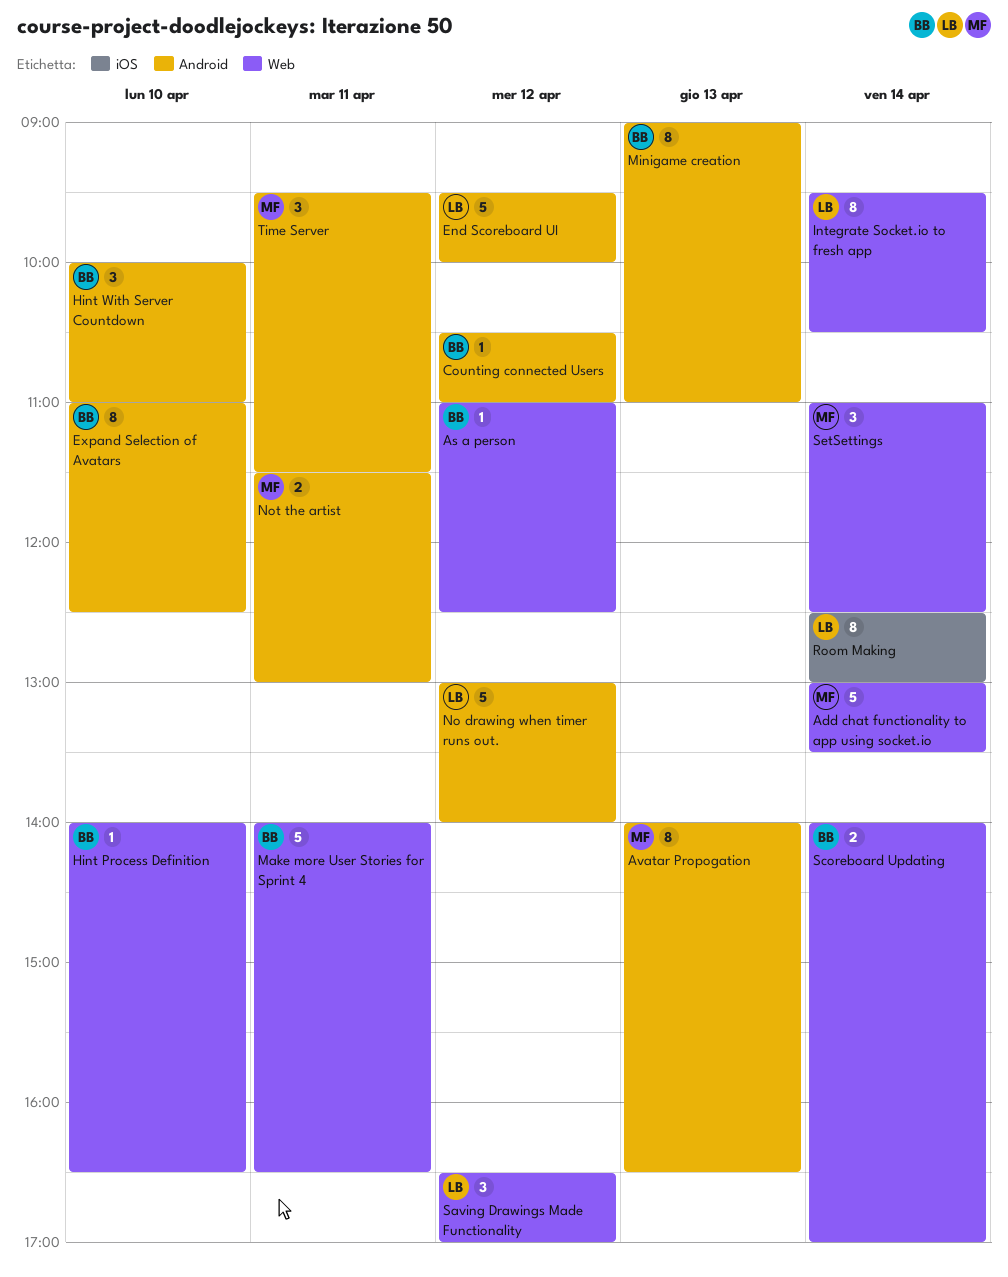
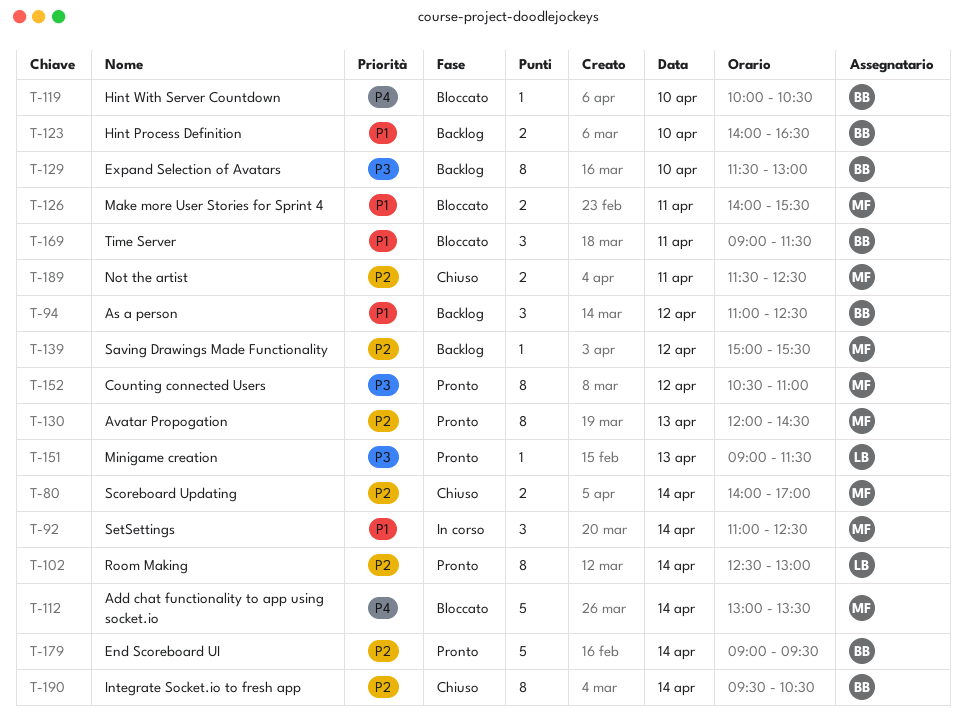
As a person, estimate: 1 -> 3
Avatar Propogation, begins: 14:00 -> 12:00
Avatar Propogation, ends: 16:30 -> 14:30
Counting connected Users, owner: BB -> MF
Counting connected Users, estimate: 1 -> 8
End Scoreboard UI, owner: LB -> BB
End Scoreboard UI, day: Apr 12 -> Apr 14
End Scoreboard UI, begins: 09:30 -> 09:00
End Scoreboard UI, ends: 10:00 -> 09:30
Expand Selection of Avatars, begins: 11:00 -> 11:30
Expand Selection of Avatars, ends: 12:30 -> 13:00
Hint Process Definition, estimate: 1 -> 2
Hint With Server Countdown, estimate: 3 -> 1
Hint With Server Countdown, ends: 11:00 -> 10:30
Integrate Socket.io to fresh app, owner: LB -> BB
Make more User Stories for Sprint 4, owner: BB -> MF
Make more User Stories for Sprint 4, estimate: 5 -> 2
Make more User Stories for Sprint 4, ends: 16:30 -> 15:30
Minigame creation, owner: BB -> LB
Minigame creation, estimate: 8 -> 1
Minigame creation, ends: 11:00 -> 11:30
No drawing when timer runs out.: present -> none
Not the artist, ends: 13:00 -> 12:30
Saving Drawings Made Functionality, owner: LB -> MF
Saving Drawings Made Functionality, estimate: 3 -> 1
Saving Drawings Made Functionality, begins: 16:30 -> 15:00
Saving Drawings Made Functionality, ends: 17:00 -> 15:30
Scoreboard Updating, owner: BB -> MF
Time Server, owner: MF -> BB
Time Server, begins: 09:30 -> 09:00

